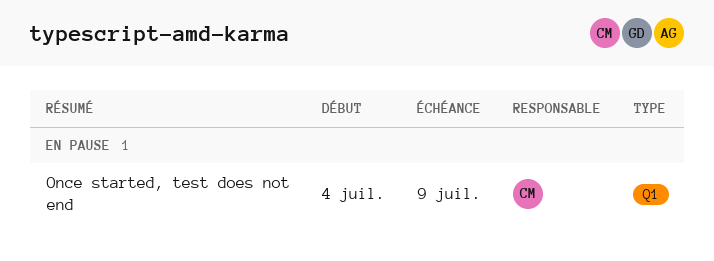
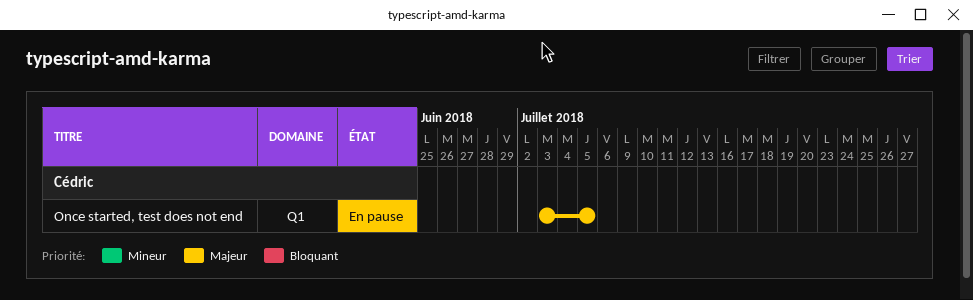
Once started, test does not end, start: Jul 4 -> Jul 3
Once started, test does not end, due: Jul 9 -> Jul 5

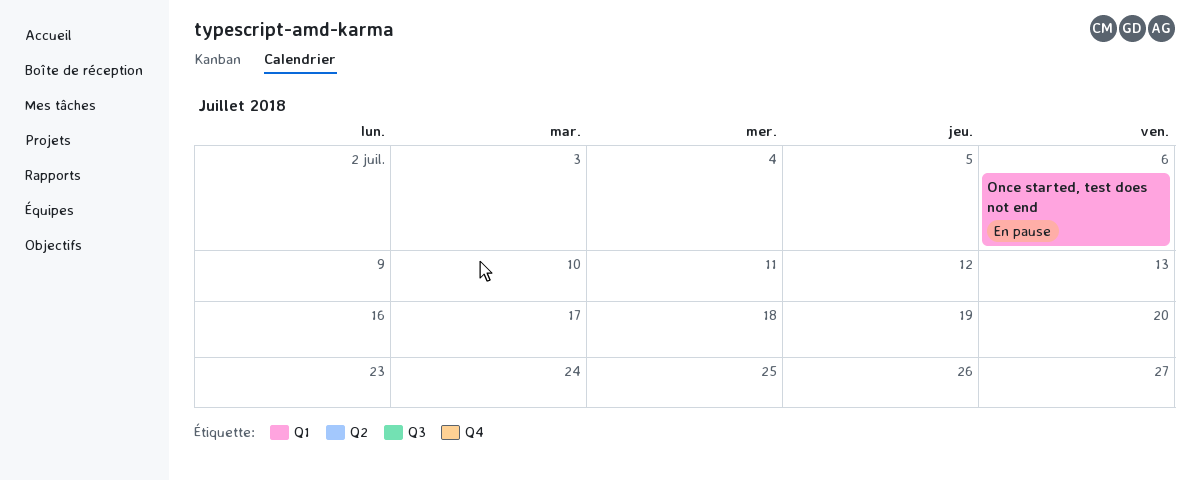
Once started, test does not end, due: Jul 5 -> Jul 6

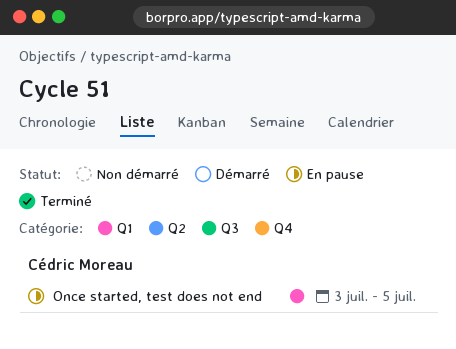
Once started, test does not end, due: Jul 6 -> Jul 5

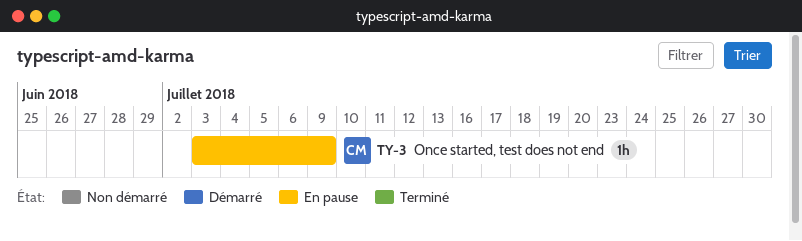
Once started, test does not end, due: Jul 5 -> Jul 9

